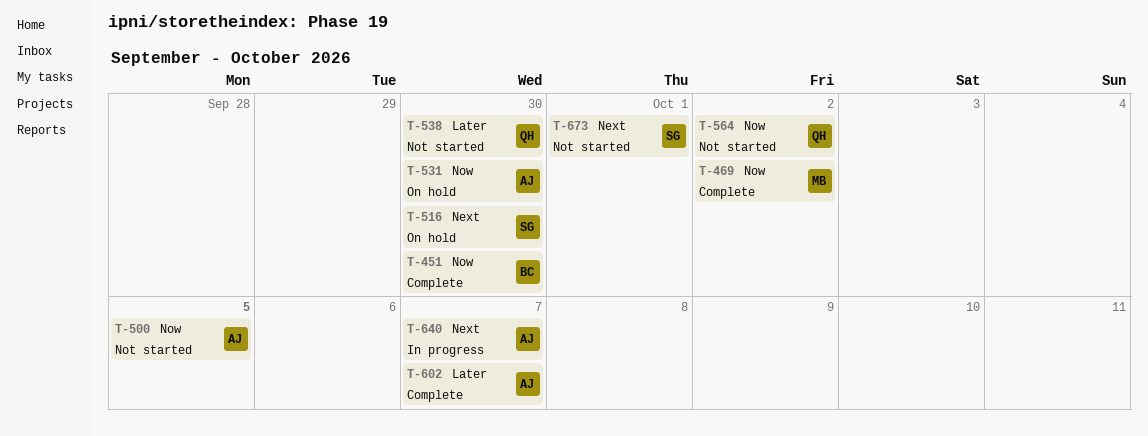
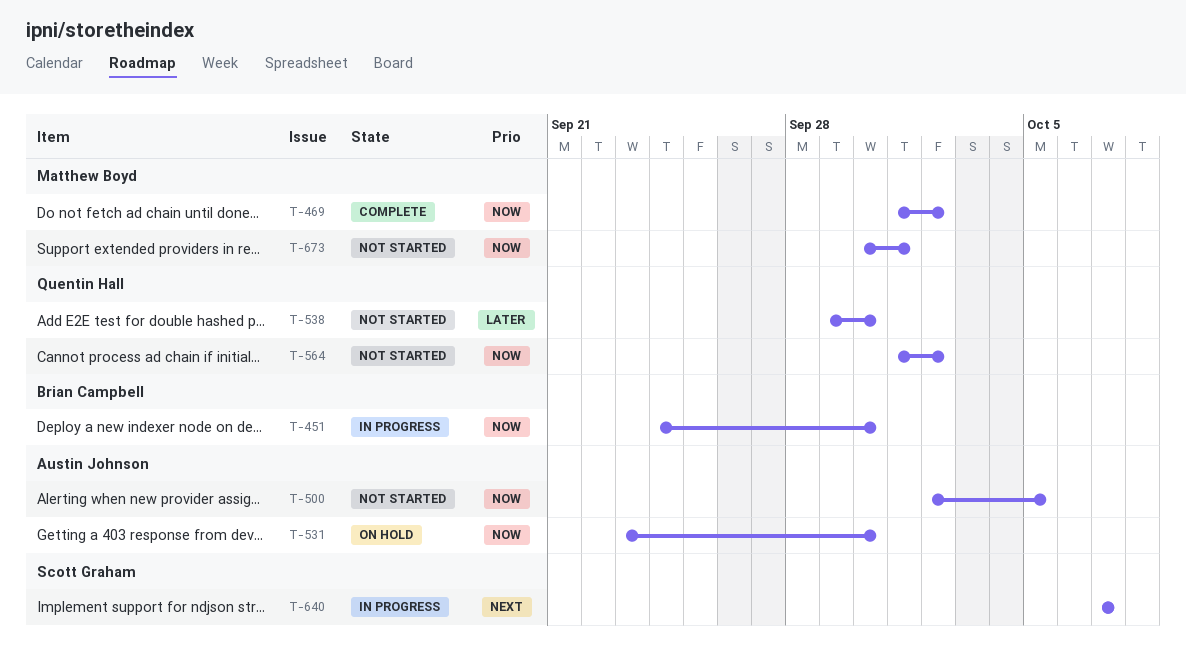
T-451, status: Complete -> In progress
T-516: present -> none
T-602: present -> none
T-640, owner: Austin Johnson -> Scott Graham
T-673, owner: Scott Graham -> Matthew Boyd
T-673, priority: Next -> Now

